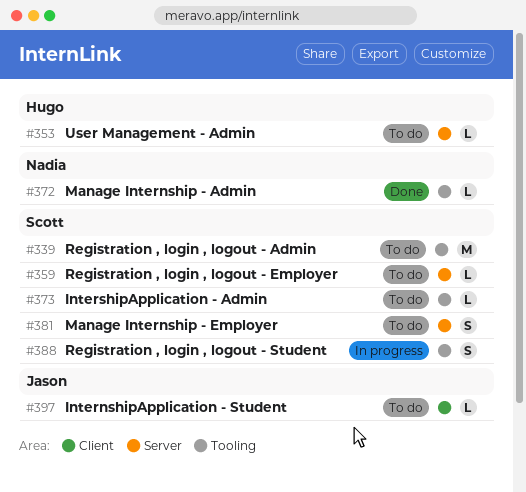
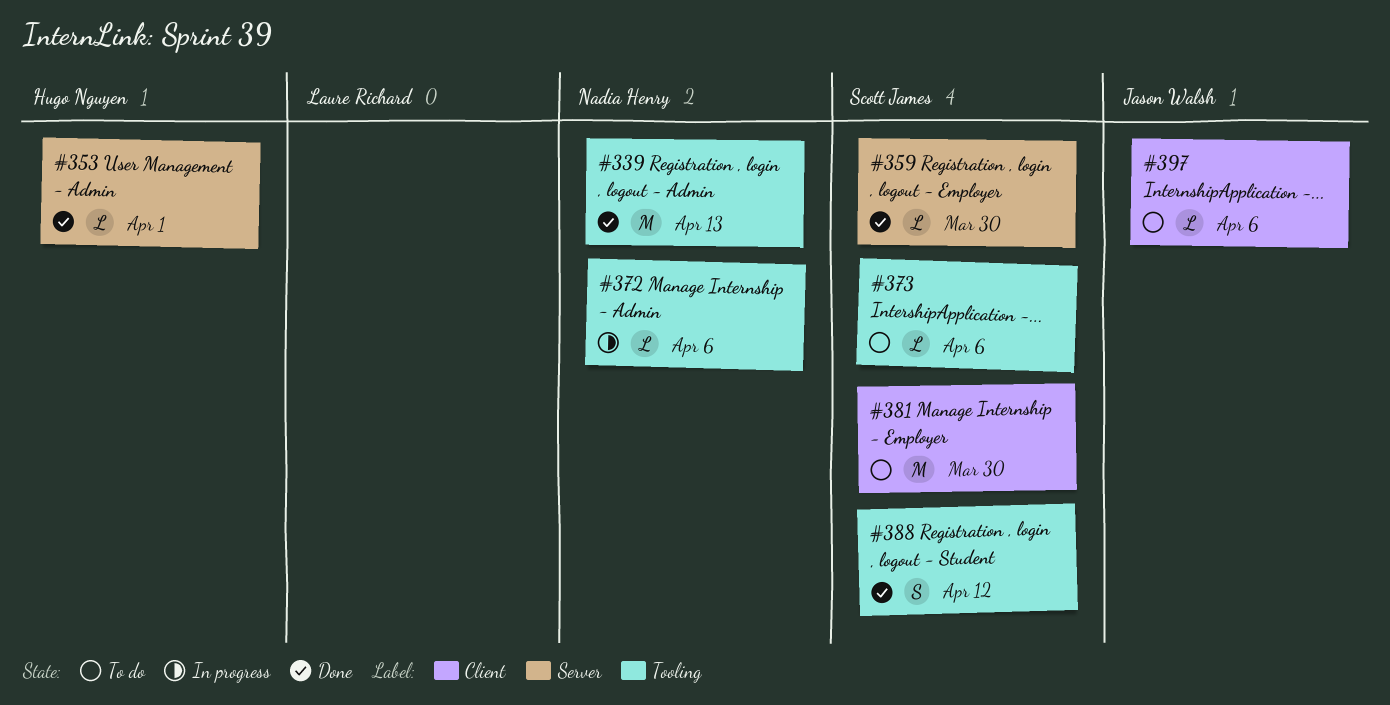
#339, status: To do -> Done
#339, owner: Scott James -> Nadia Henry
#353, status: To do -> Done
#359, status: To do -> Done
#372, status: Done -> In progress
#381, label: Server -> Client
#381, estimate: S -> M
#388, status: In progress -> Done

